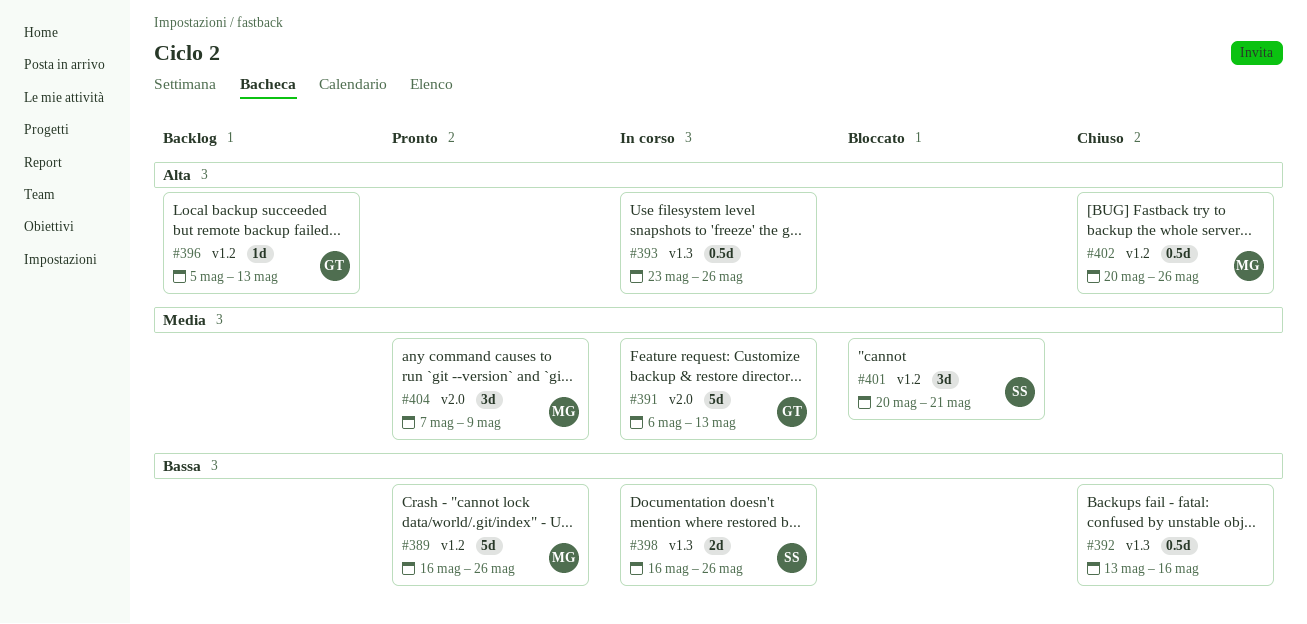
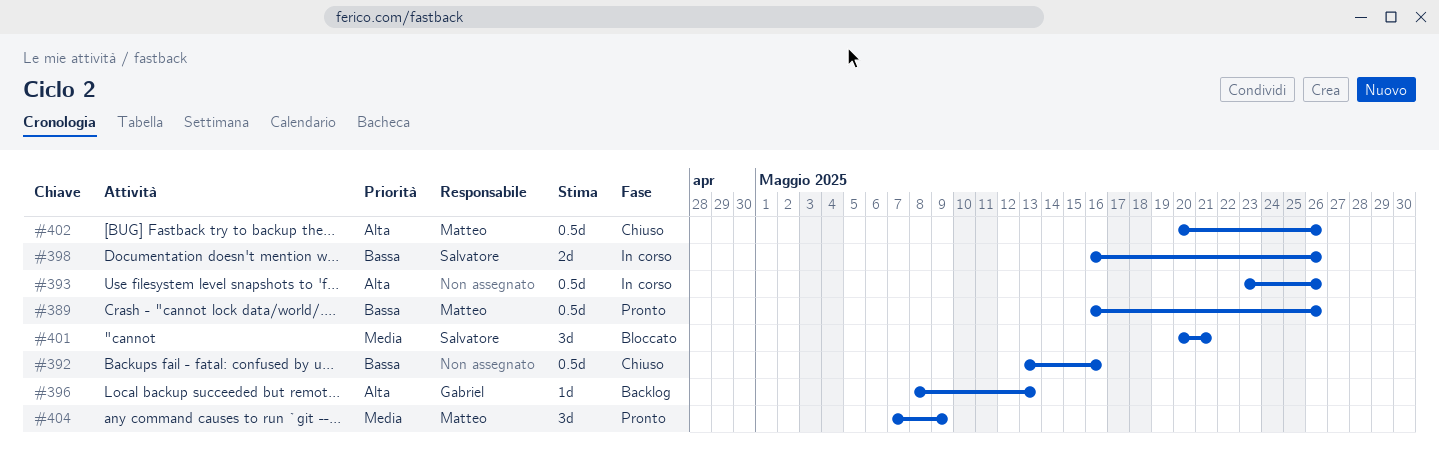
#389, estimate: 5d -> 0.5d
#391: present -> none
#396, start: May 5 -> May 8

